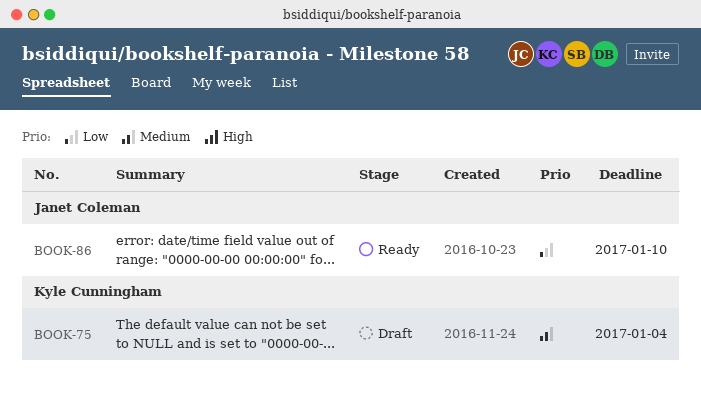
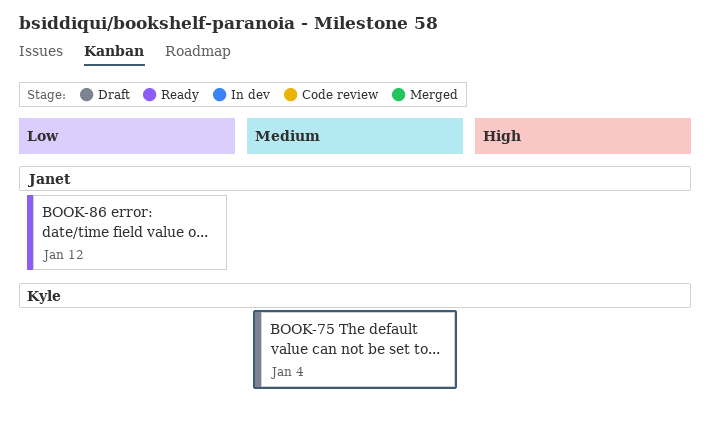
BOOK-86, due: Jan 10 -> Jan 12

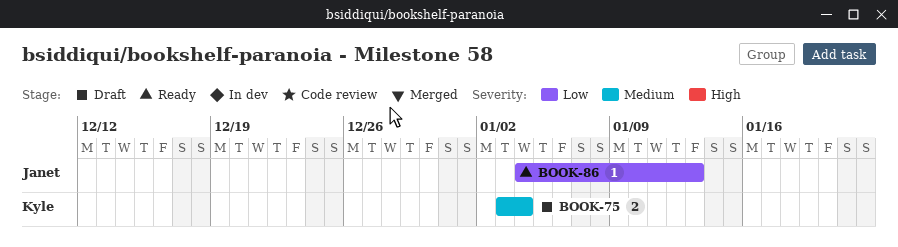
BOOK-86, due: Jan 12 -> Jan 13

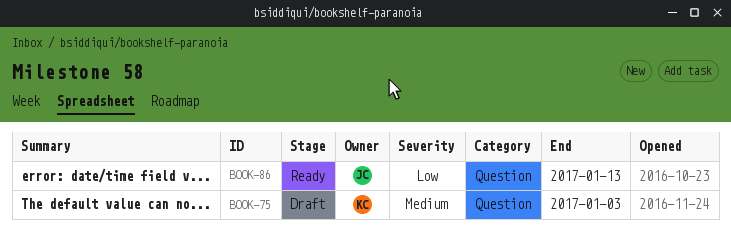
BOOK-75, due: Jan 4 -> Jan 3

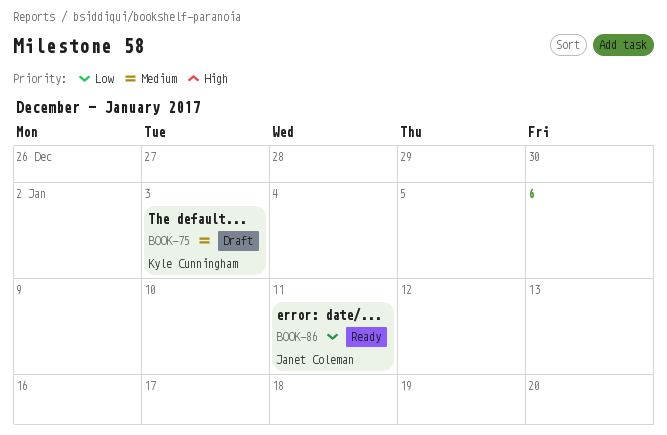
BOOK-86, due: Jan 13 -> Jan 11

